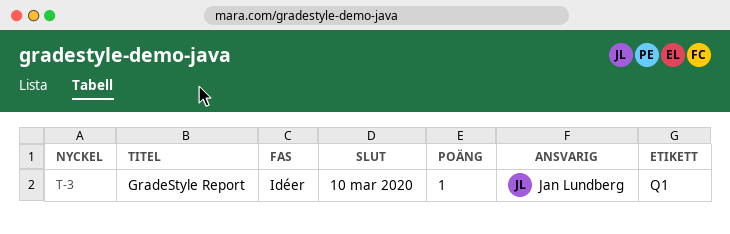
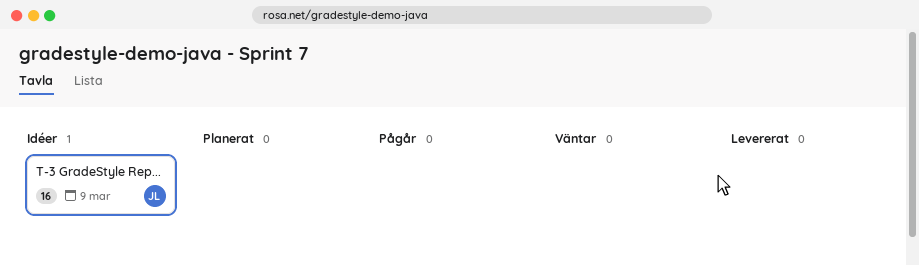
T-3, estimate: 1 -> 16
T-3, due: Mar 10 -> Mar 9

